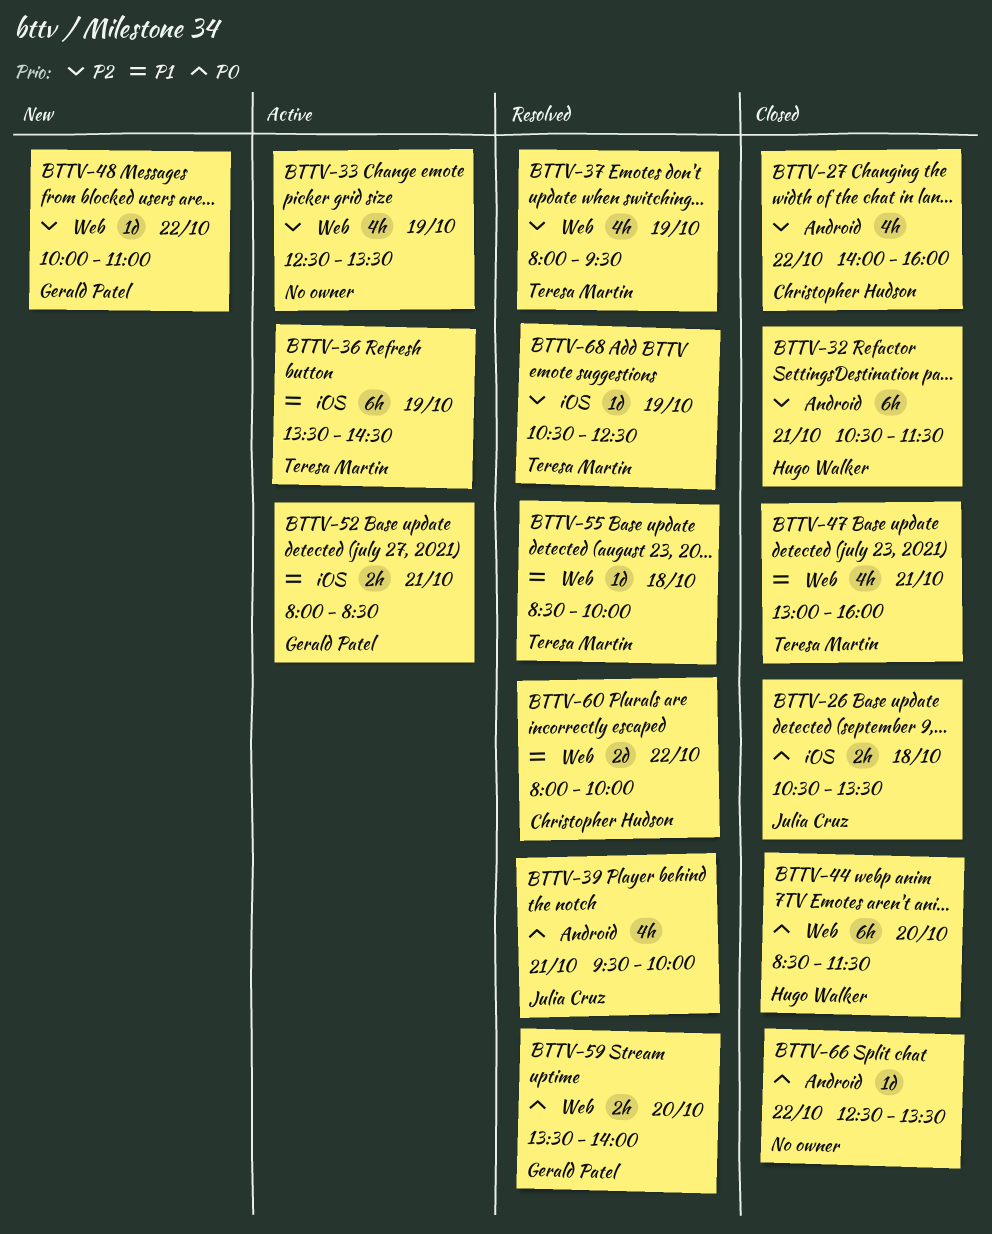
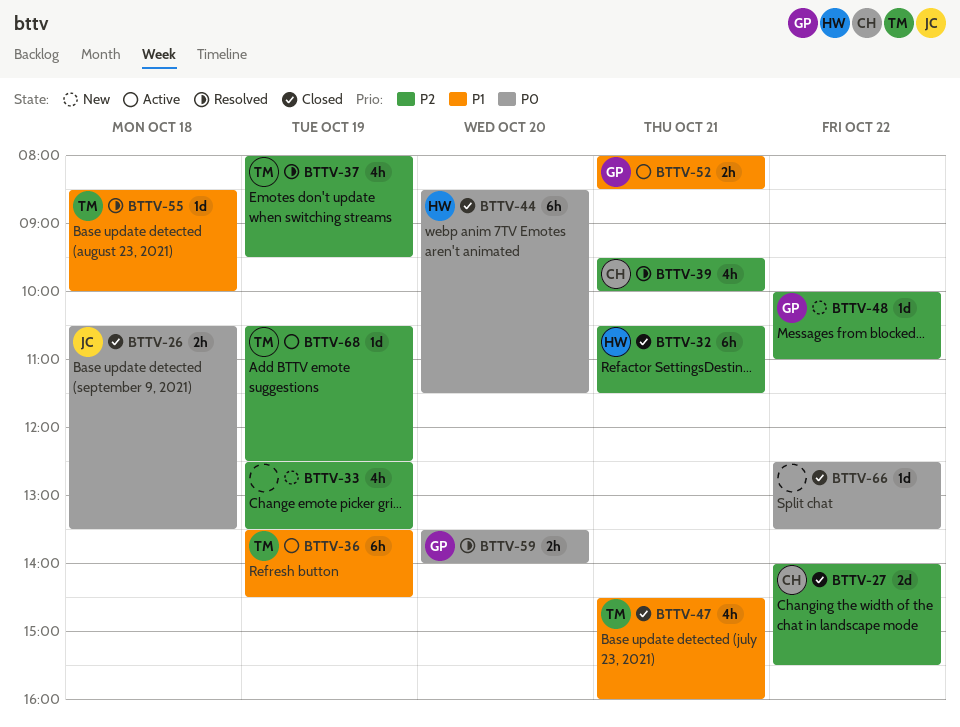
BTTV-27, estimate: 4h -> 2d
BTTV-27, ends: 16:00 -> 15:30
BTTV-33, status: Active -> New
BTTV-39, owner: Julia Cruz -> Christopher Hudson
BTTV-39, priority: P0 -> P2
BTTV-47, begins: 13:00 -> 14:30
BTTV-60: present -> none
BTTV-68, status: Resolved -> Active

